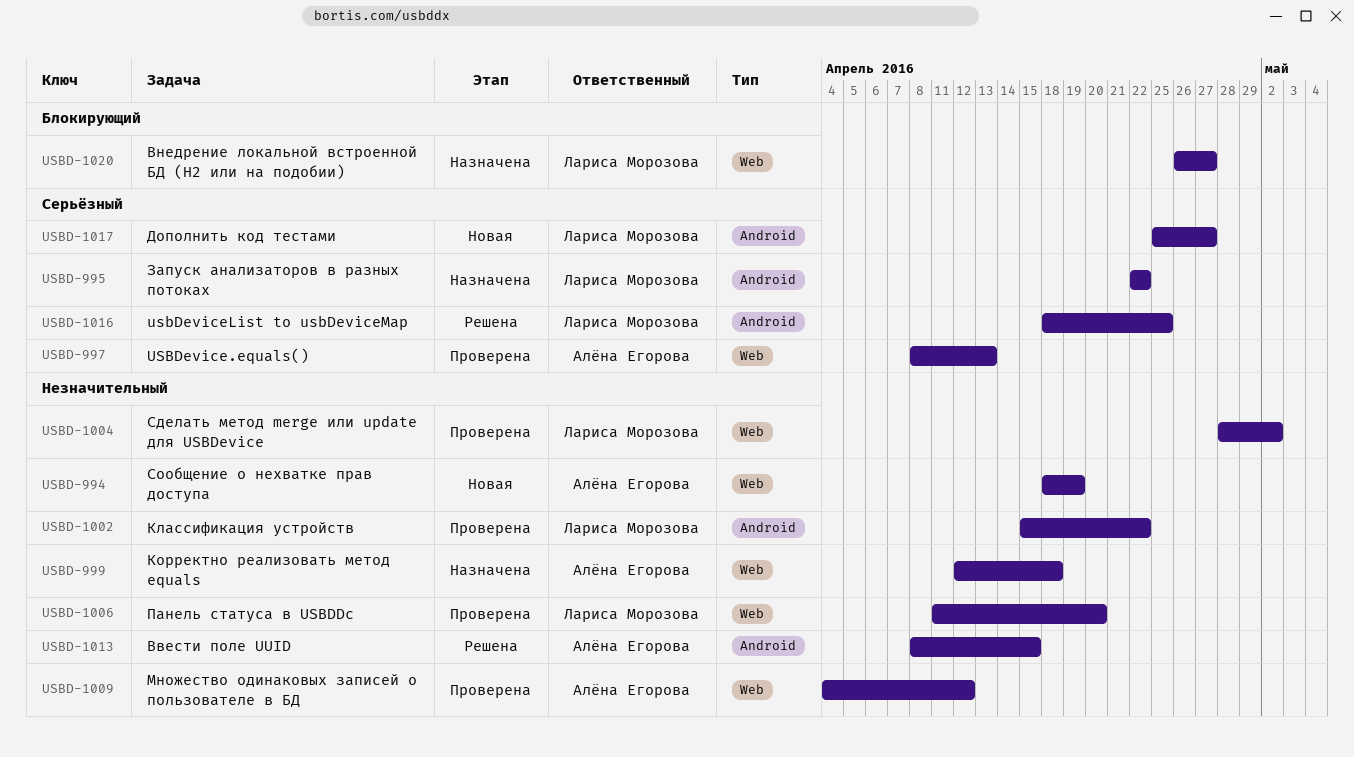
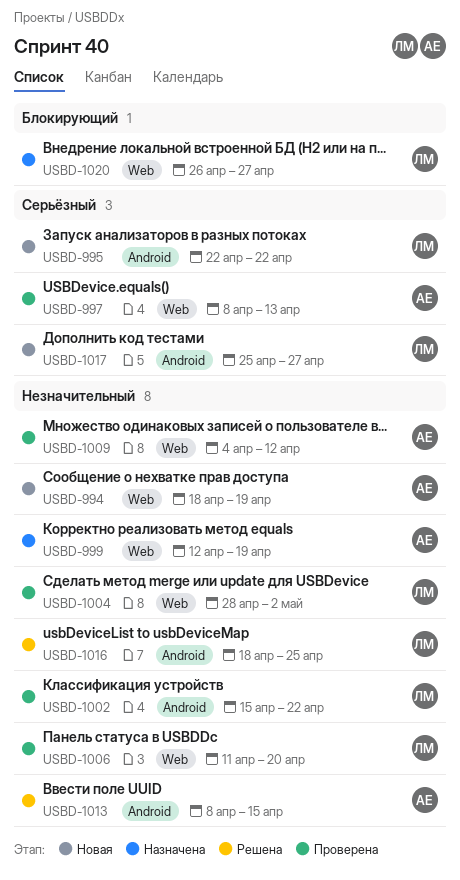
USBD-995, status: Назначена -> Новая
USBD-999, due: Apr 18 -> Apr 19
USBD-1016, priority: Серьёзный -> Незначительный

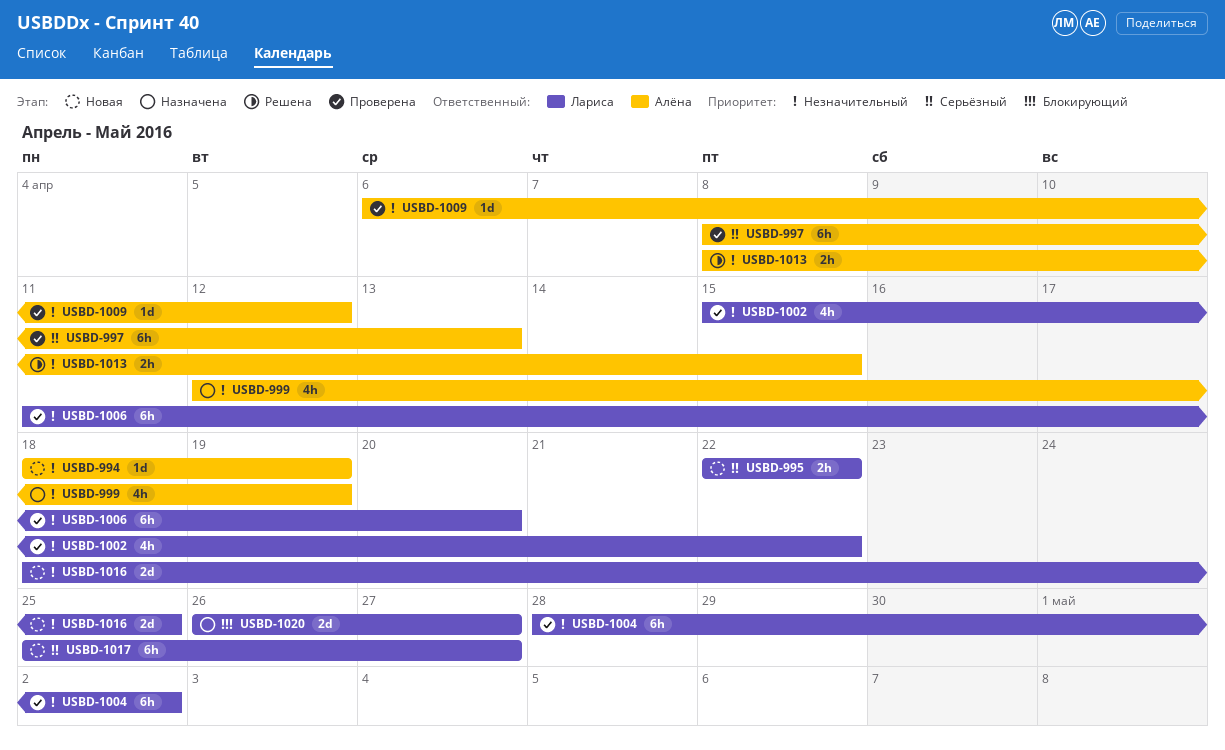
USBD-1009, start: Apr 4 -> Apr 6
USBD-1016, status: Решена -> Новая

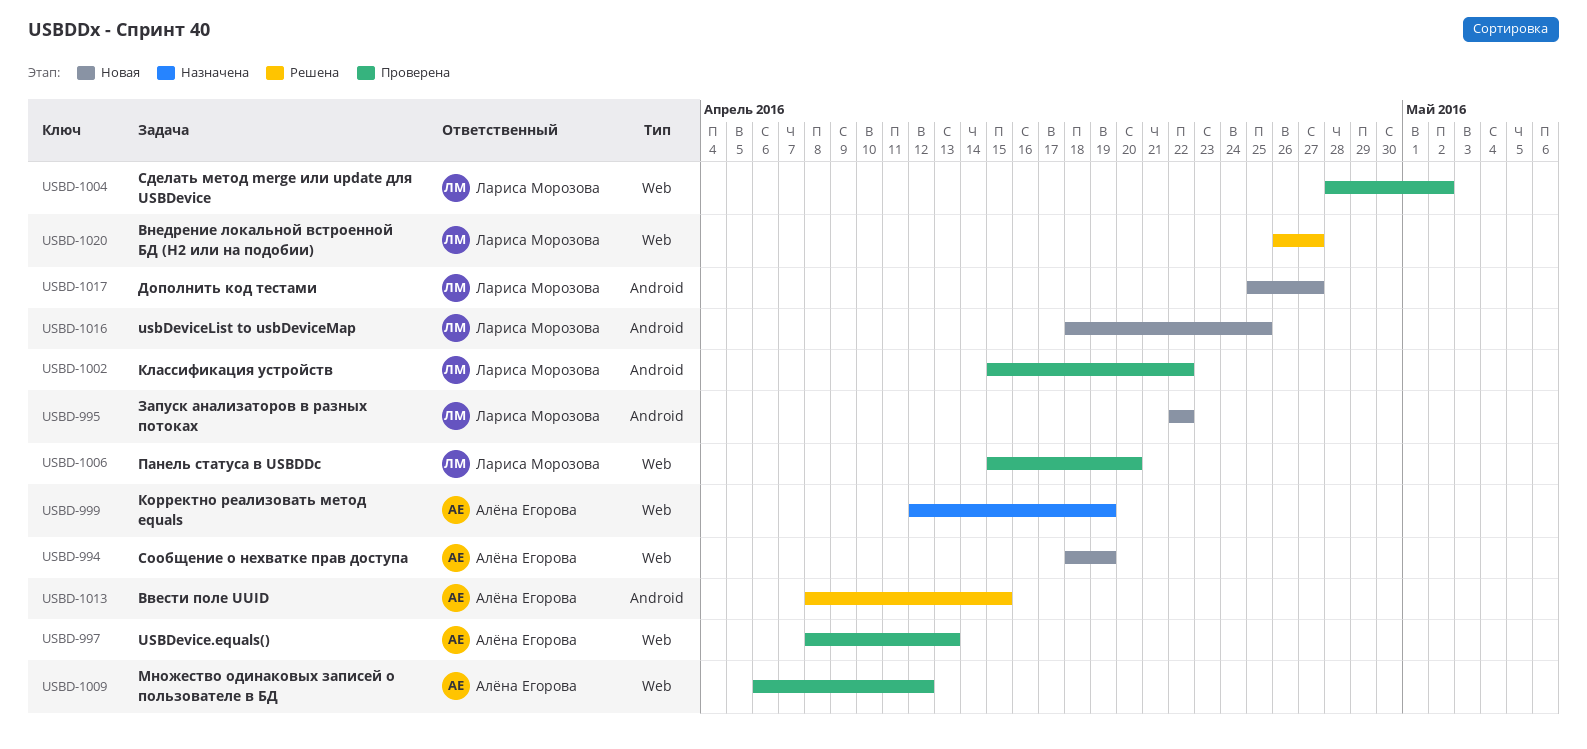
USBD-1006, start: Apr 11 -> Apr 15
USBD-1020, status: Назначена -> Решена

